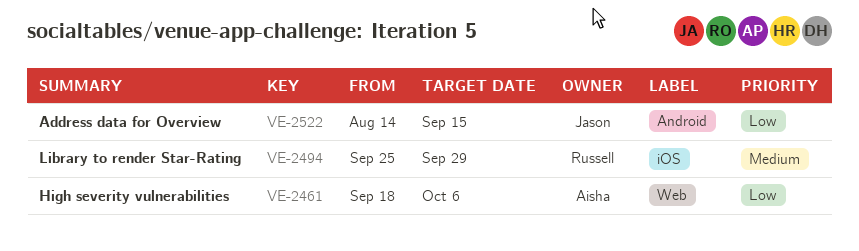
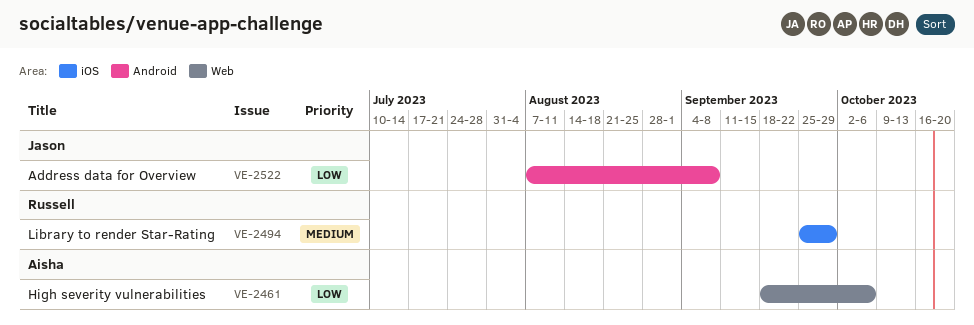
VE-2522, start: Aug 14 -> Aug 7
VE-2522, due: Sep 15 -> Sep 8

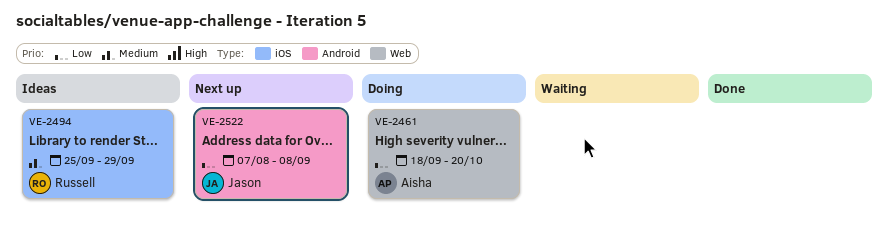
VE-2461, due: Oct 6 -> Oct 20

